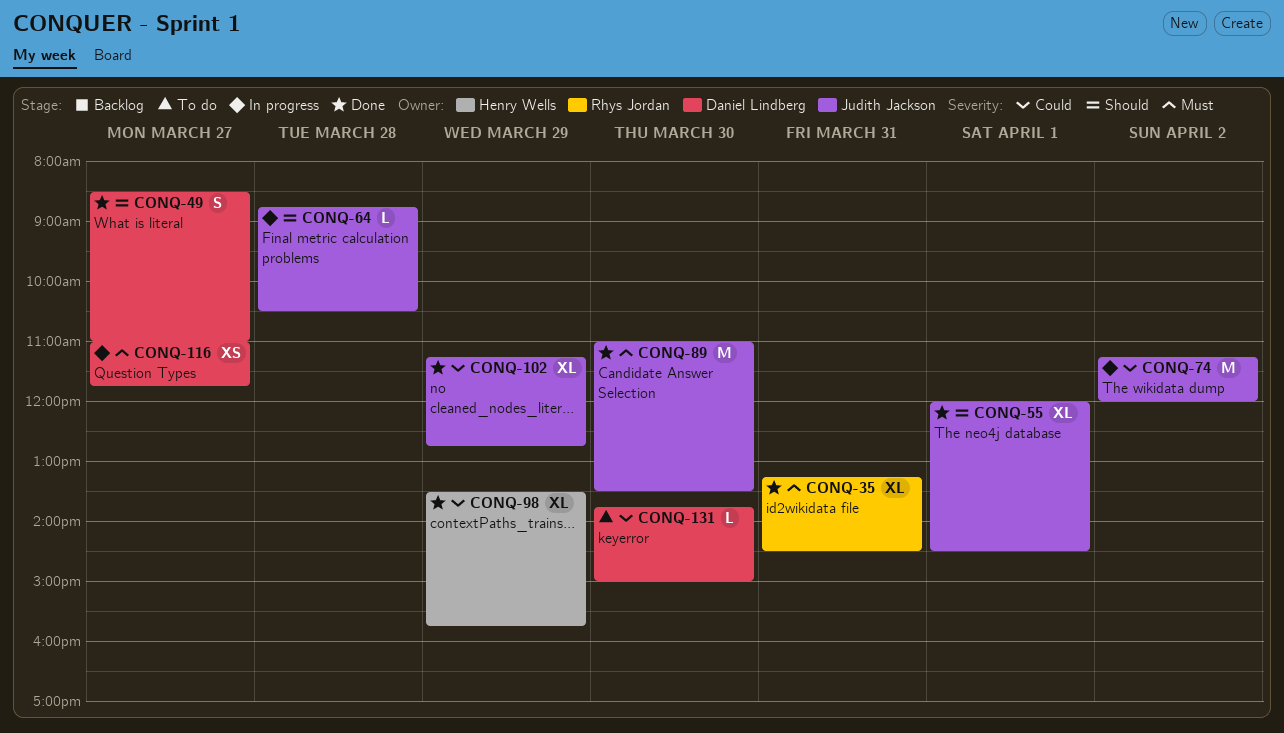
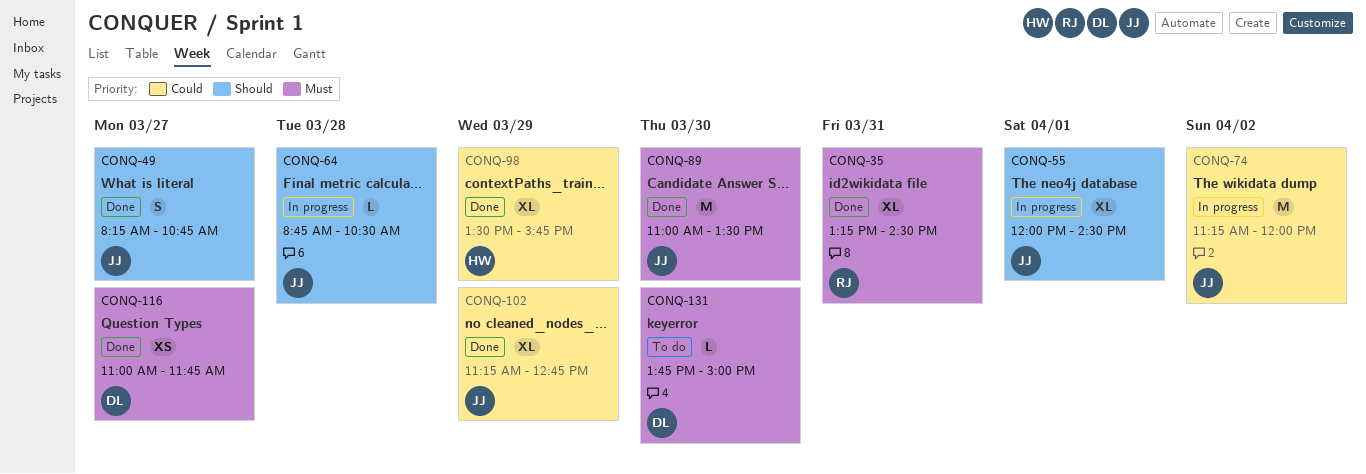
CONQ-49, owner: Daniel Lindberg -> Judith Jackson
CONQ-49, begins: 08:30 -> 08:15
CONQ-49, ends: 11:00 -> 10:45
CONQ-55, status: Done -> In progress
CONQ-116, status: In progress -> Done
CONQ-131, priority: Could -> Must

